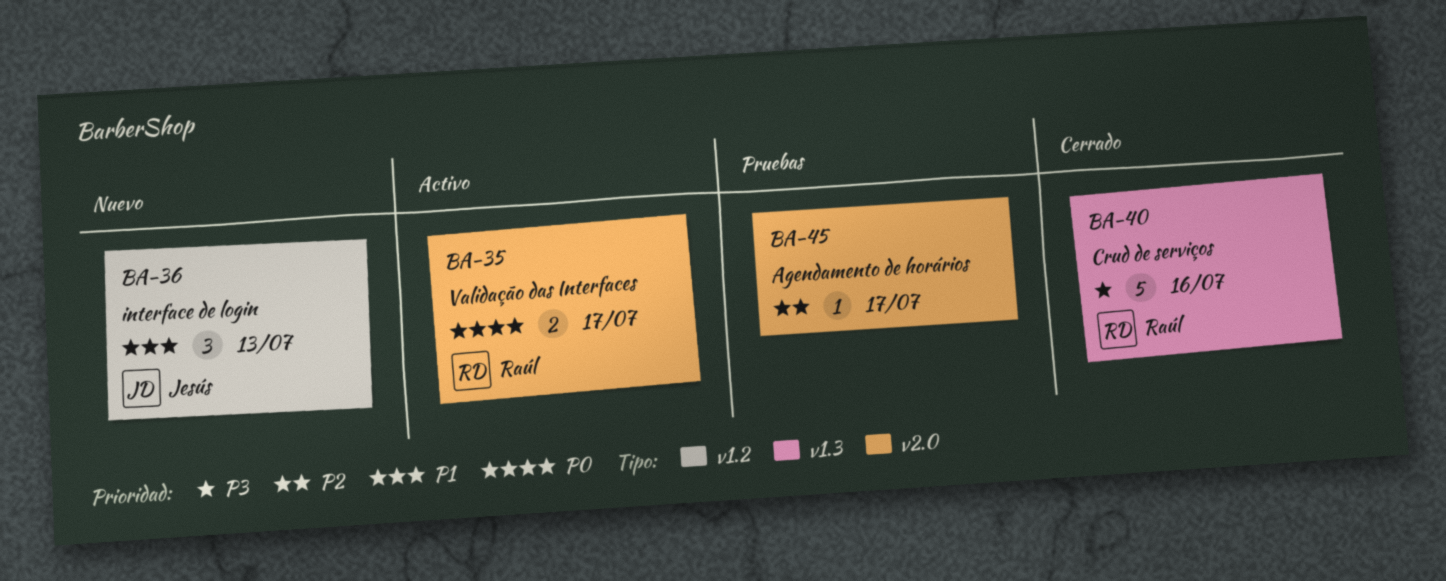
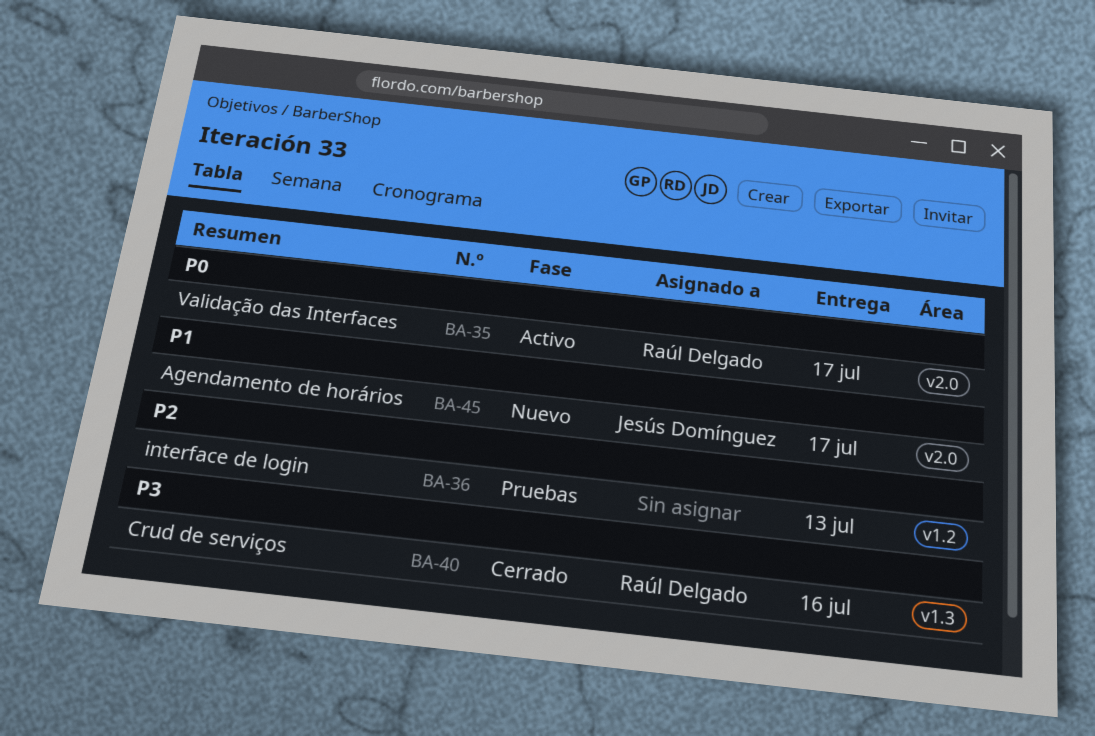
BA-36, status: Nuevo -> Pruebas
BA-36, owner: Jesús Domínguez -> none
BA-36, priority: P1 -> P2
BA-45, status: Pruebas -> Nuevo
BA-45, owner: none -> Jesús Domínguez
BA-45, priority: P2 -> P1

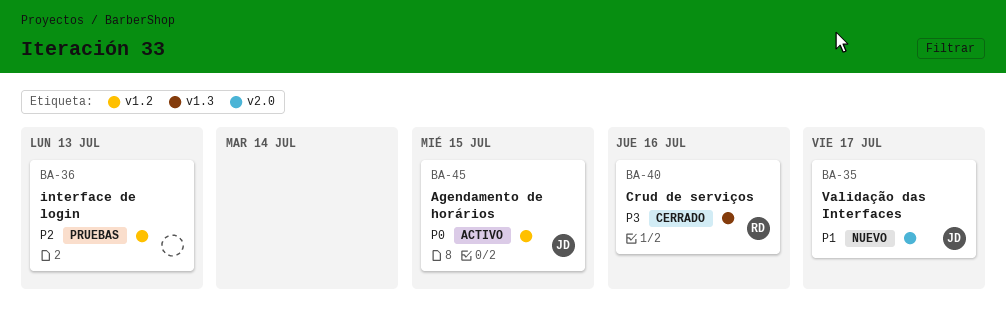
BA-35, status: Activo -> Nuevo
BA-35, owner: Raúl Delgado -> Jesús Domínguez
BA-35, priority: P0 -> P1
BA-45, status: Nuevo -> Activo
BA-45, priority: P1 -> P0
BA-45, label: v2.0 -> v1.2
BA-45, due: Jul 17 -> Jul 15

